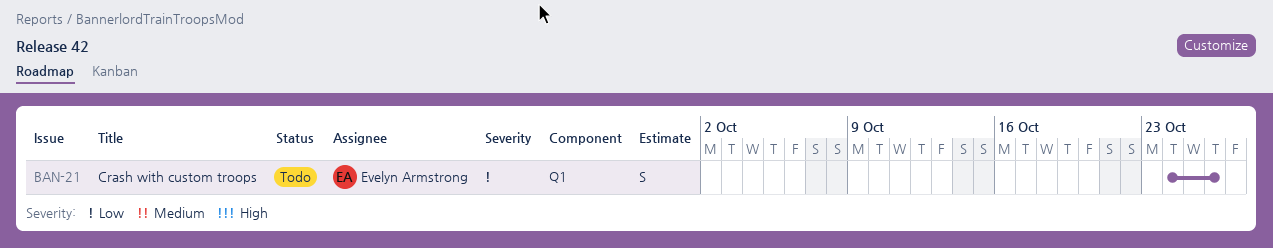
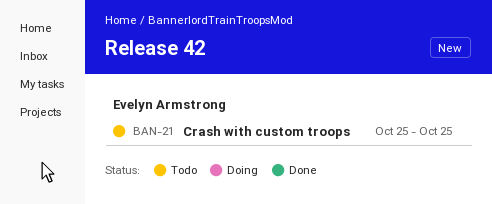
BAN-21, start: Oct 24 -> Oct 25
BAN-21, due: Oct 26 -> Oct 25

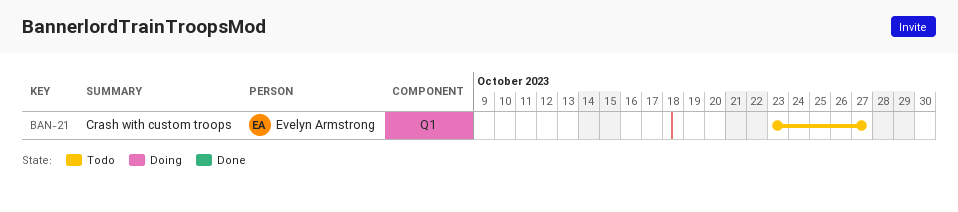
BAN-21, start: Oct 25 -> Oct 23
BAN-21, due: Oct 25 -> Oct 27

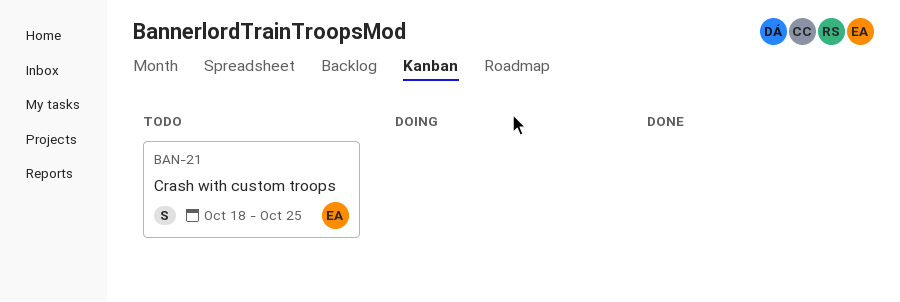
BAN-21, start: Oct 23 -> Oct 18
BAN-21, due: Oct 27 -> Oct 25

